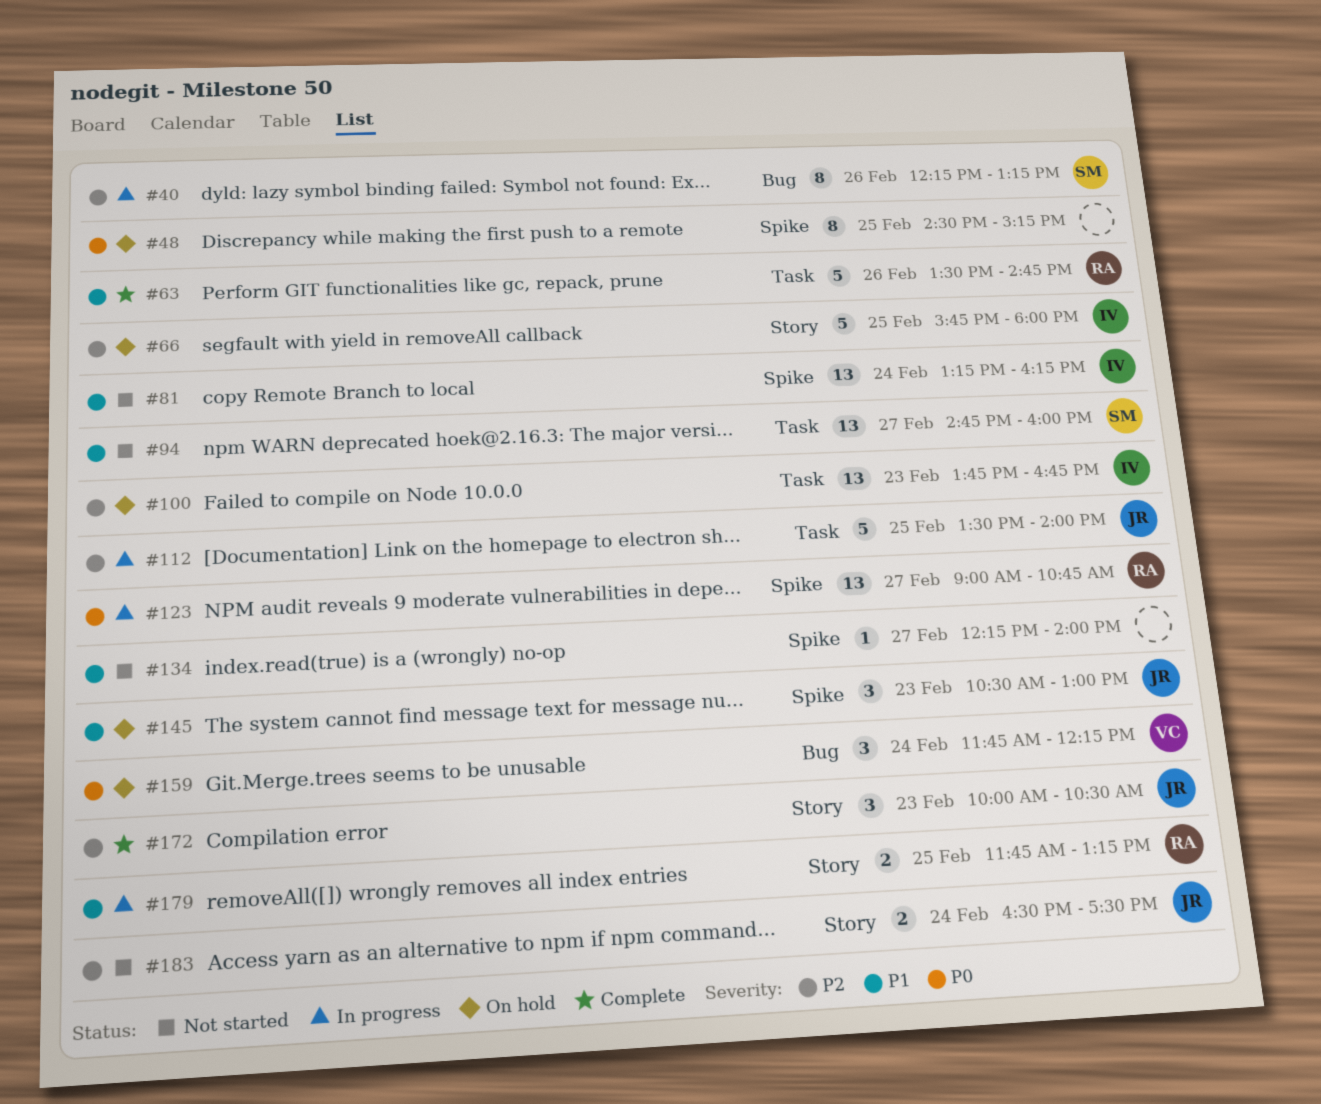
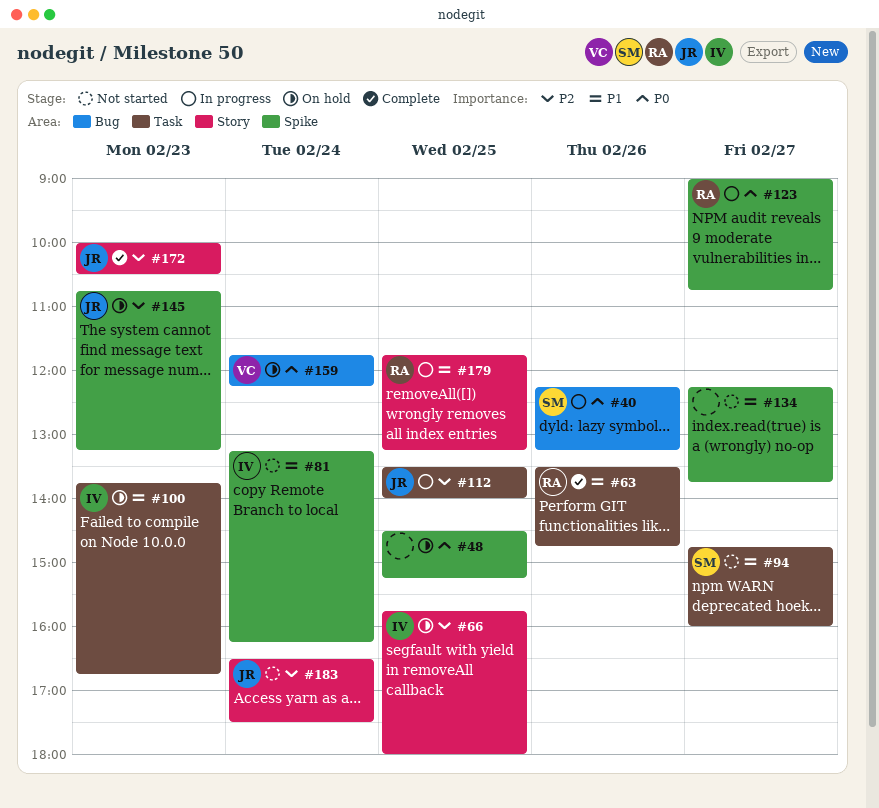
#40, priority: P2 -> P0
#100, priority: P2 -> P1
#134, ends: 14:00 -> 13:45
#145, priority: P1 -> P2
#145, begins: 10:30 -> 10:45
#145, ends: 13:00 -> 13:15

